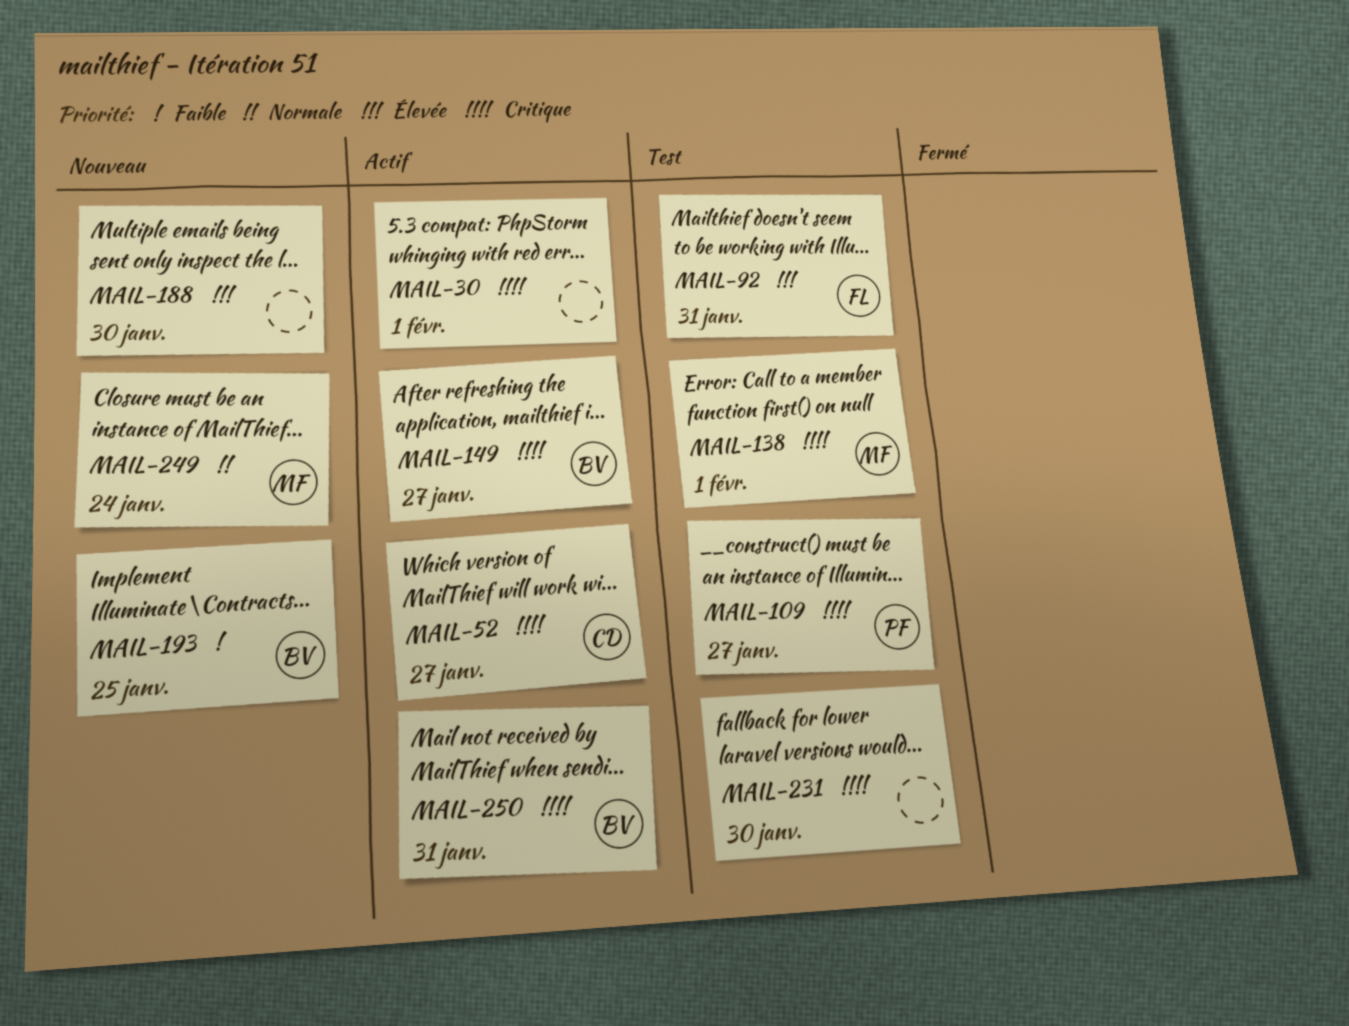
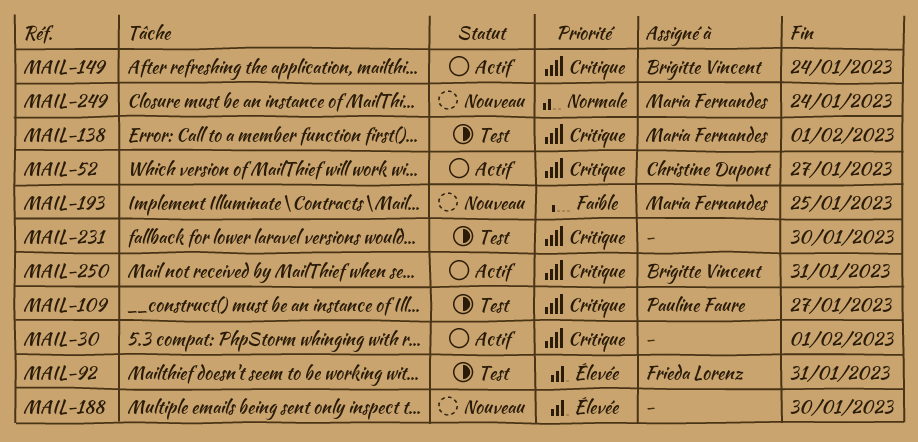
MAIL-149, due: Jan 27 -> Jan 24
MAIL-193, owner: Brigitte Vincent -> Maria Fernandes

